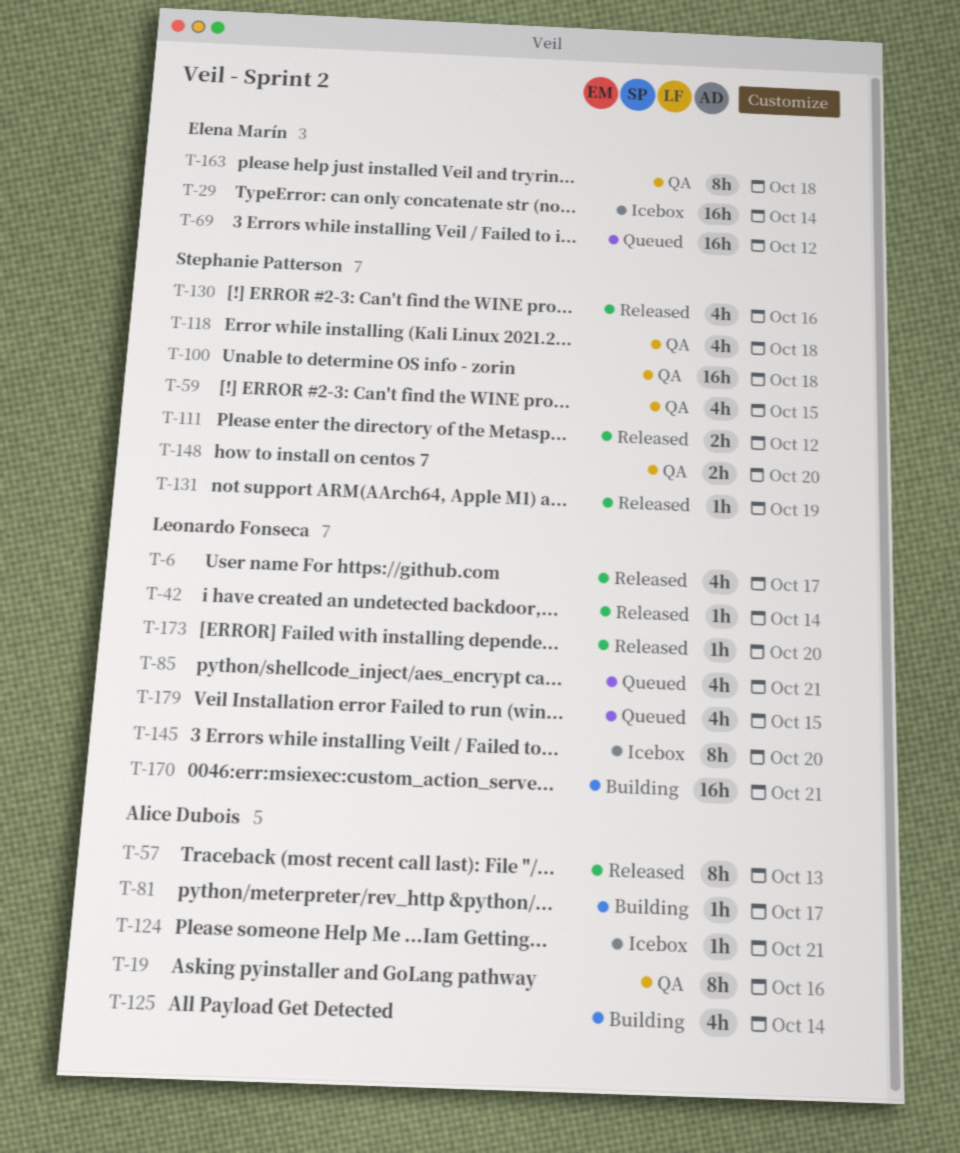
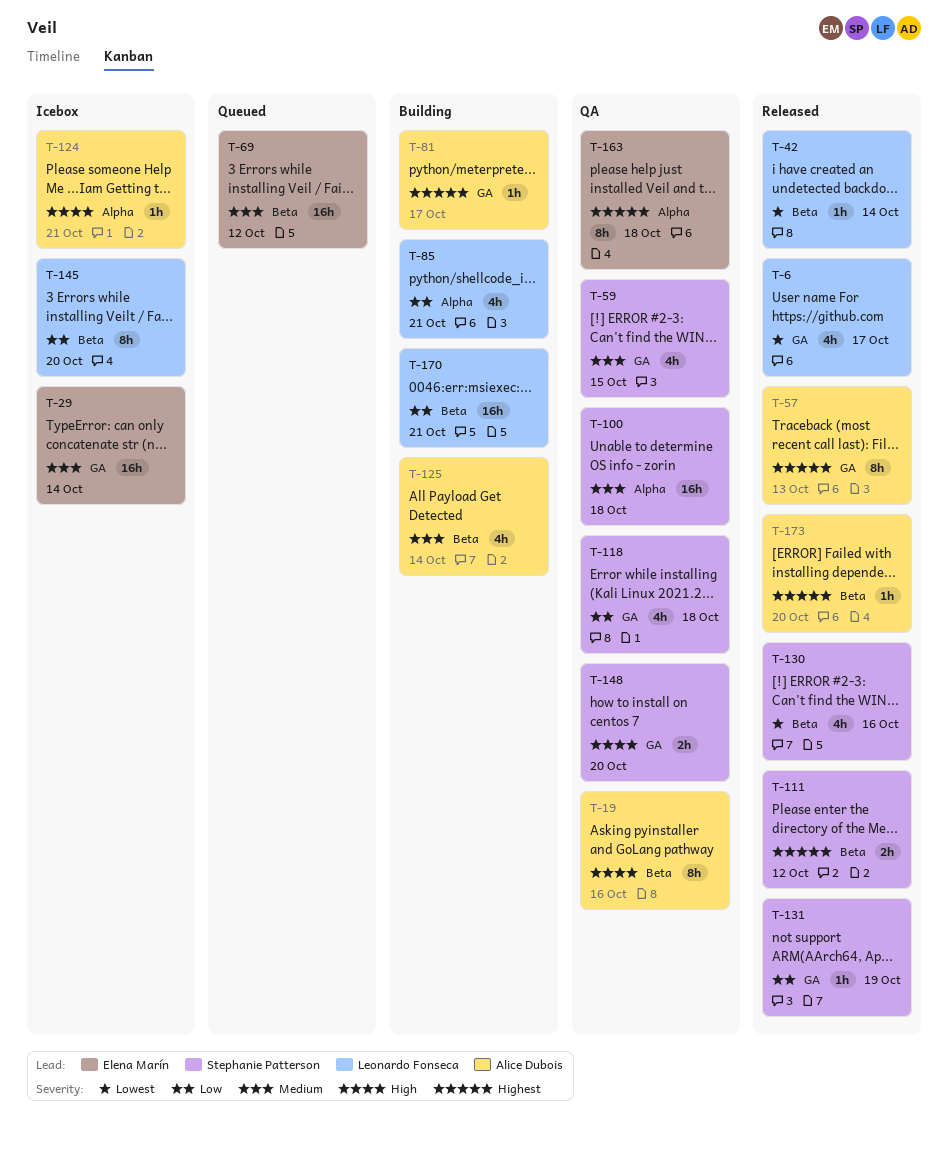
T-85, status: Queued -> Building
T-173, owner: Leonardo Fonseca -> Alice Dubois
T-179: present -> none

